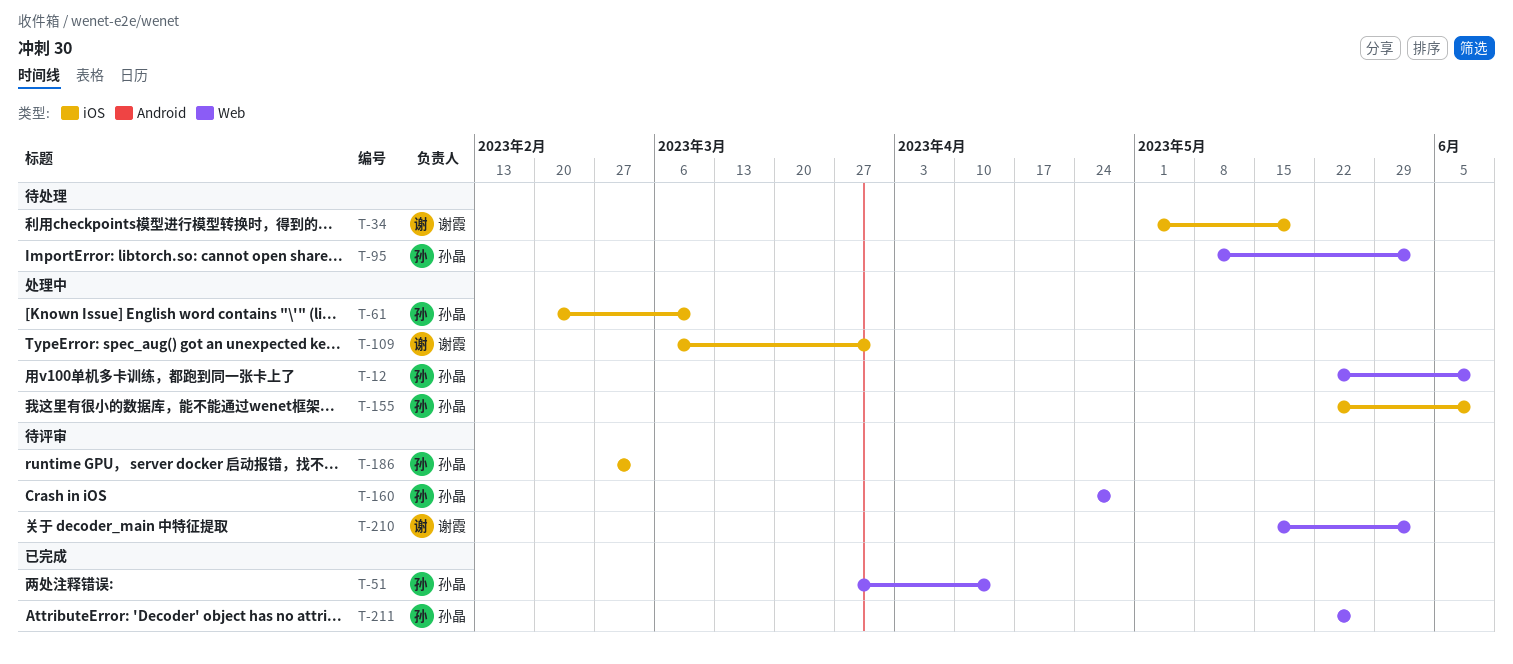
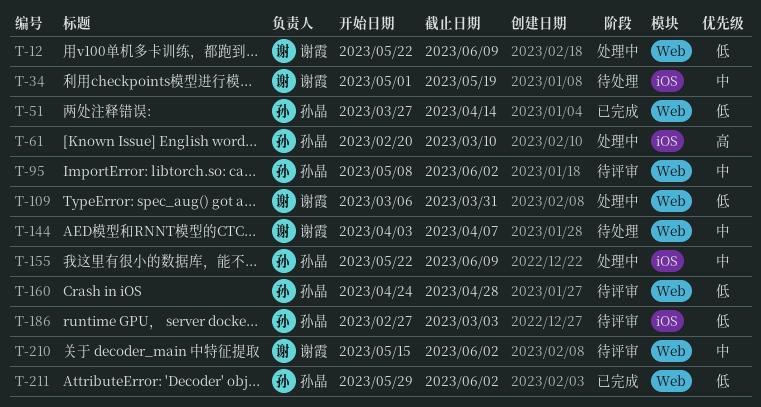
T-12, owner: 孙晶 -> 谢霞
T-95, status: 待处理 -> 待评审
T-109, label: iOS -> Web
T-144: none -> present
T-211, start: May 22 -> May 29
T-211, due: May 26 -> Jun 2

